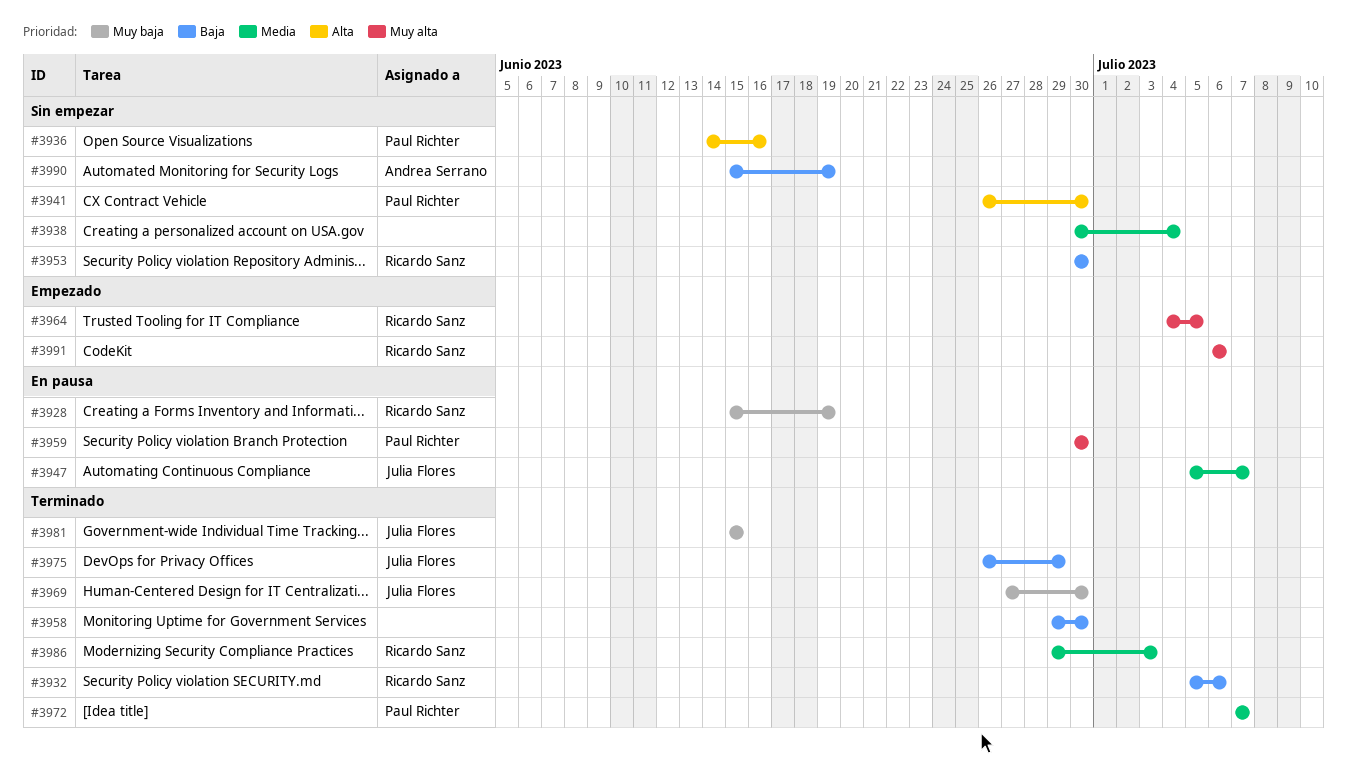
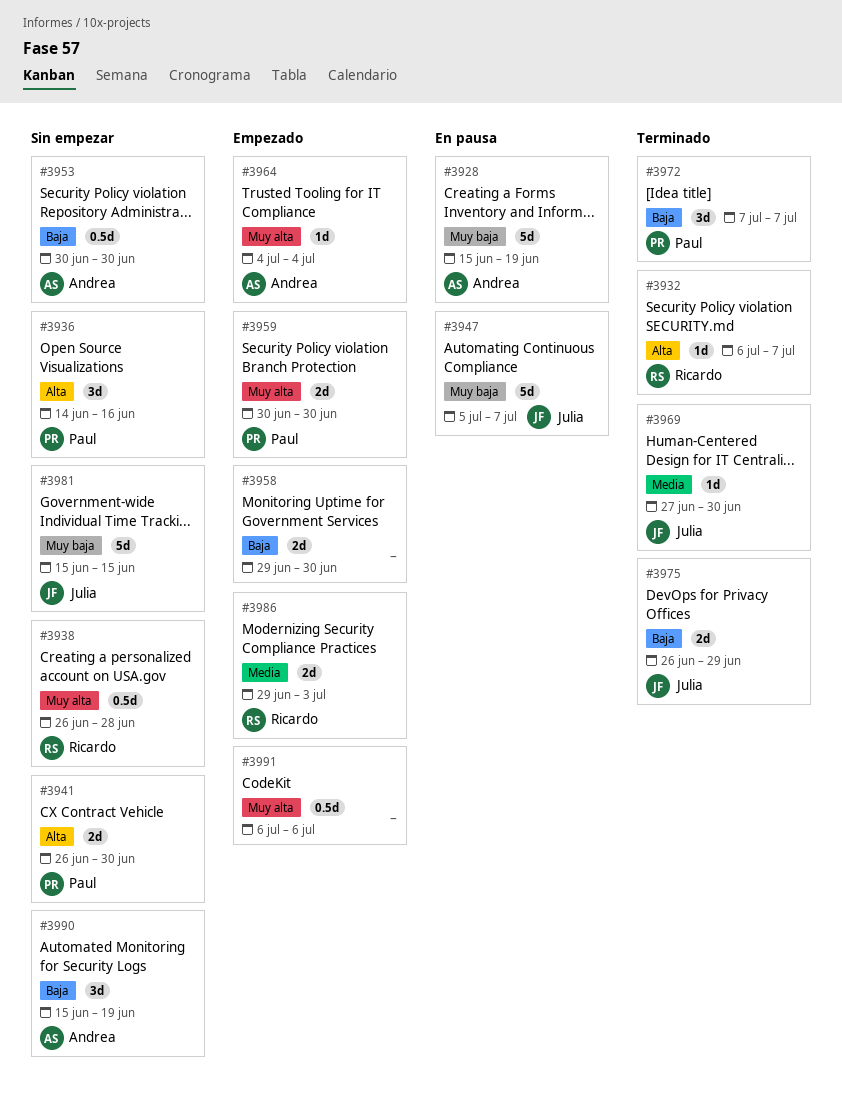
#3928, owner: Ricardo Sanz -> Andrea Serrano
#3932, priority: Baja -> Alta
#3932, start: Jul 5 -> Jul 6
#3932, due: Jul 6 -> Jul 7
#3938, owner: none -> Ricardo Sanz
#3938, priority: Media -> Muy alta
#3938, start: Jun 30 -> Jun 26
#3938, due: Jul 4 -> Jun 28
#3947, priority: Media -> Muy baja
#3953, owner: Ricardo Sanz -> Andrea Serrano
#3958, status: Terminado -> Empezado
#3959, status: En pausa -> Empezado
#3964, owner: Ricardo Sanz -> Andrea Serrano
#3964, due: Jul 5 -> Jul 4
#3969, priority: Muy baja -> Media
#3972, priority: Media -> Baja
#3981, status: Terminado -> Sin empezar
#3986, status: Terminado -> Empezado
#3991, owner: Ricardo Sanz -> none

